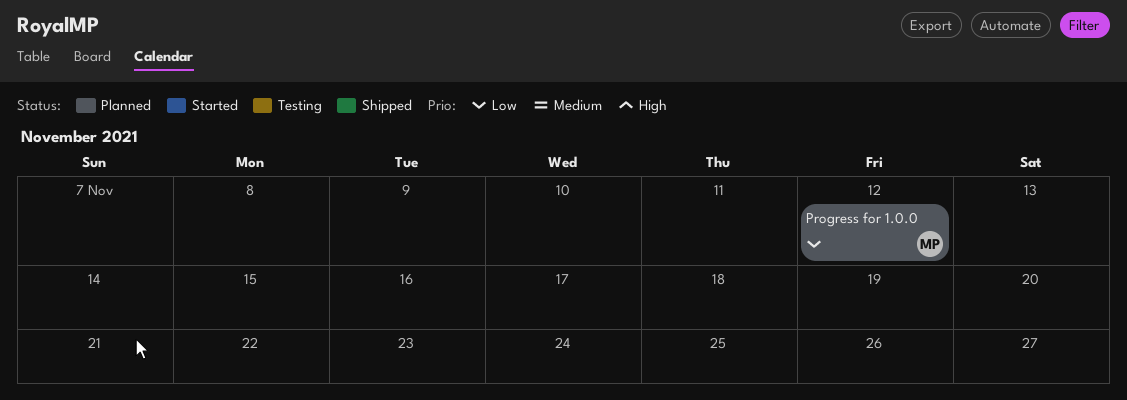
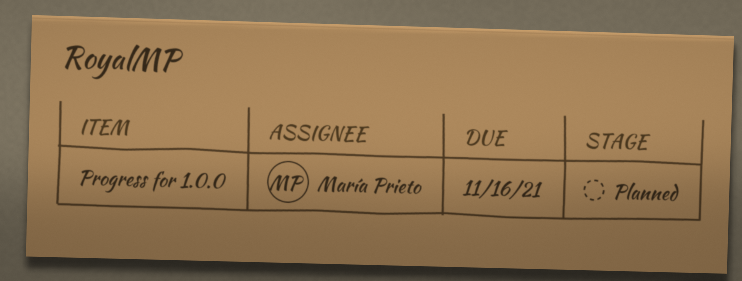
Progress for 1.0.0, due: Nov 12 -> Nov 16

